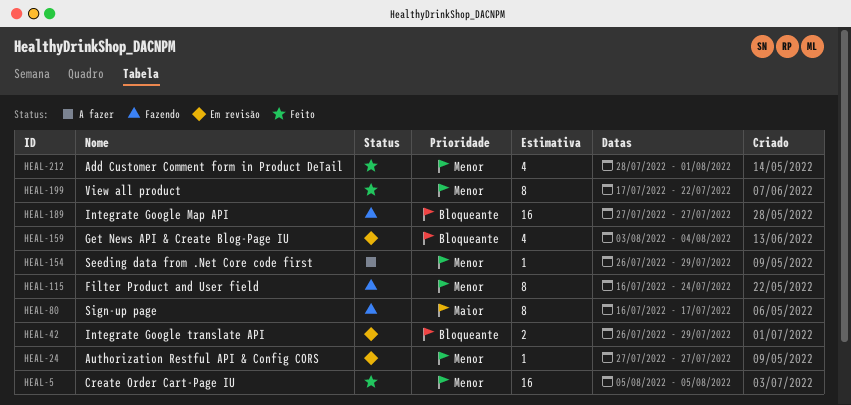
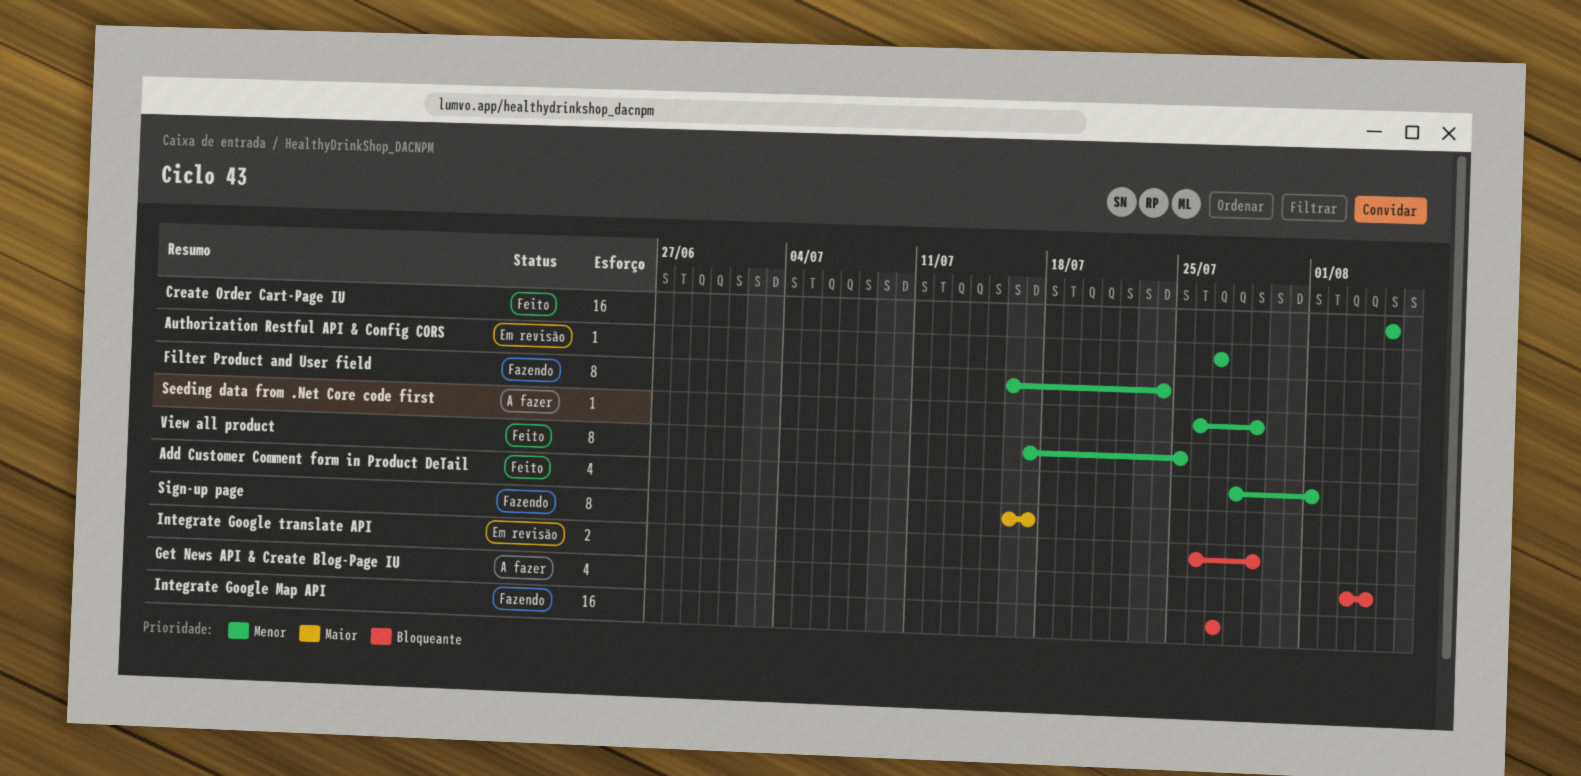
Get News API & Create Blog-Page IU, status: Em revisão -> A fazer
View all product, due: Jul 22 -> Jul 25

